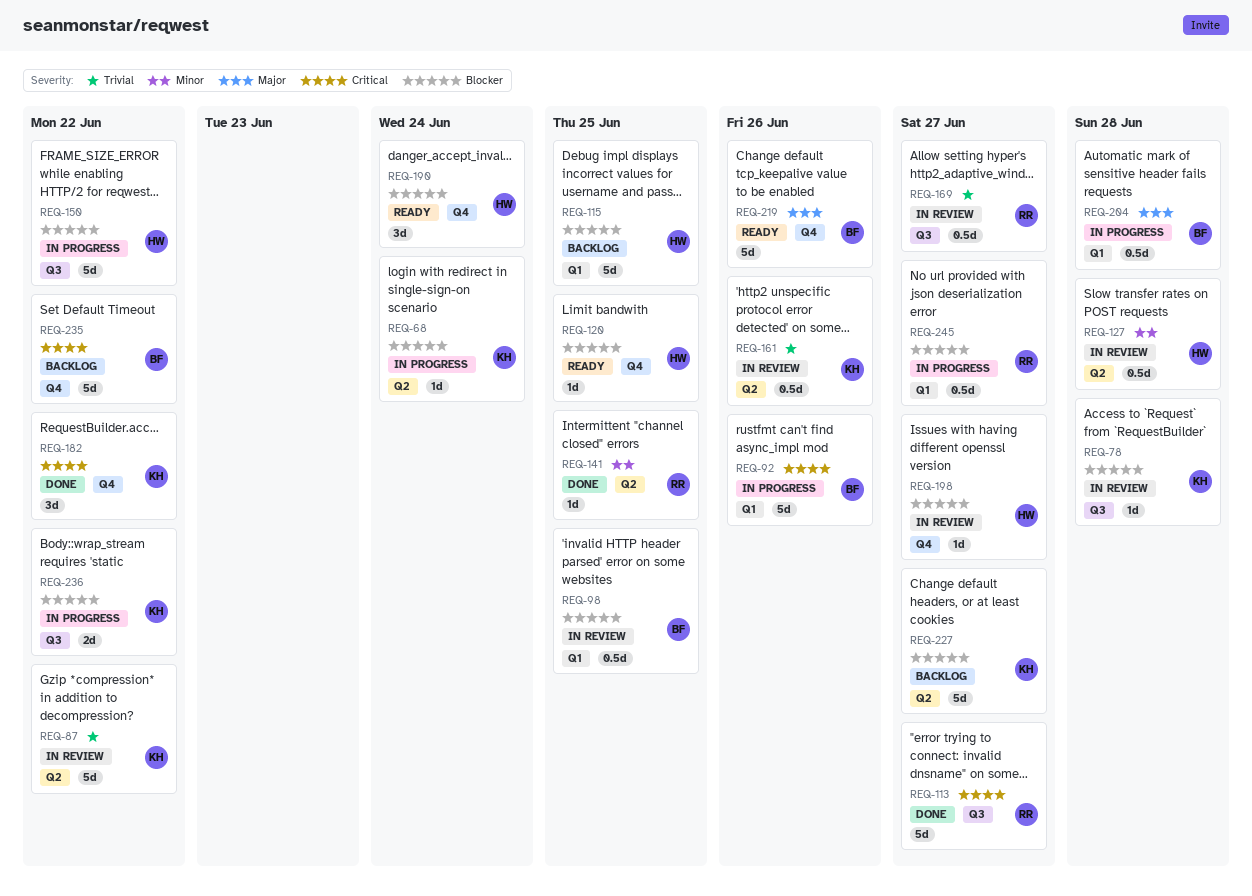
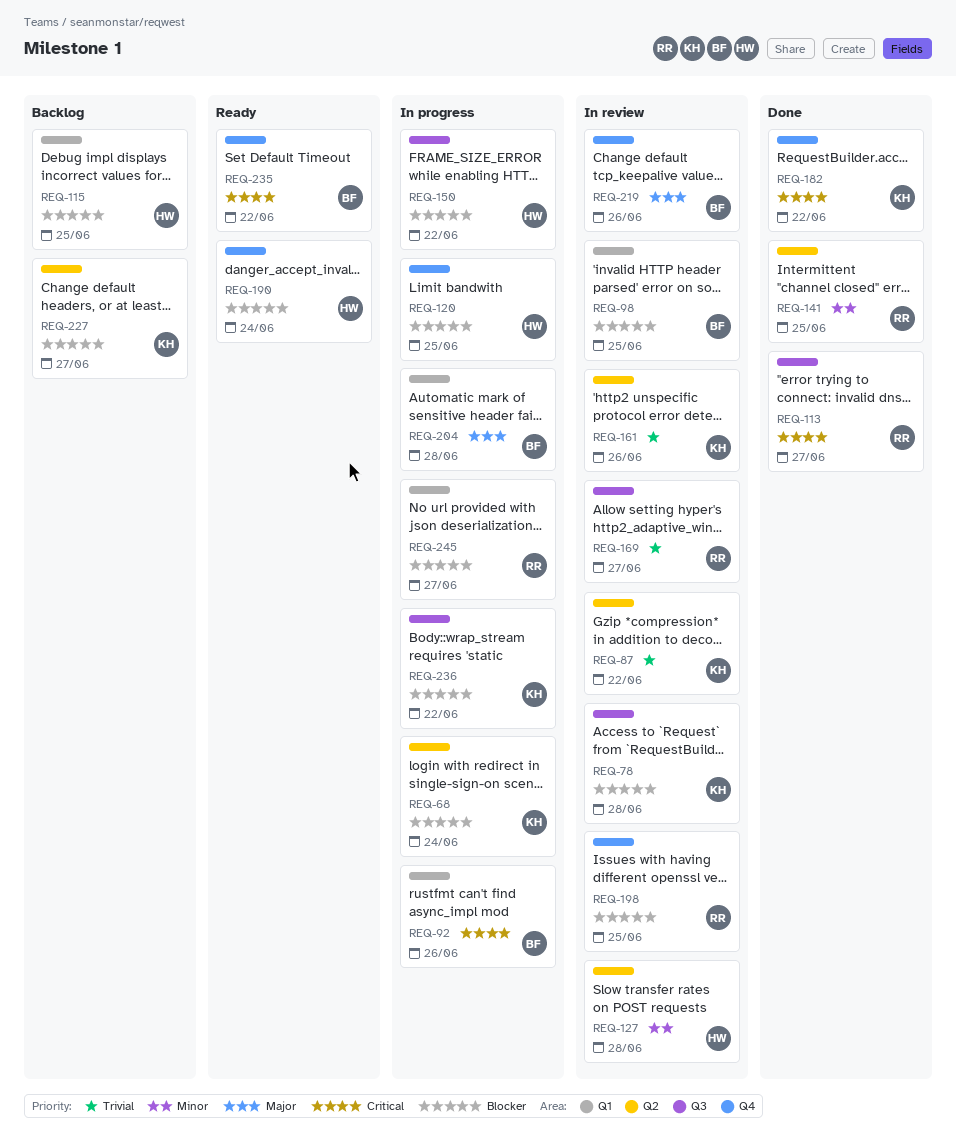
REQ-120, status: Ready -> In progress
REQ-198, owner: HW -> RR
REQ-198, due: Jun 27 -> Jun 25
REQ-219, status: Ready -> In review
REQ-235, status: Backlog -> Ready

